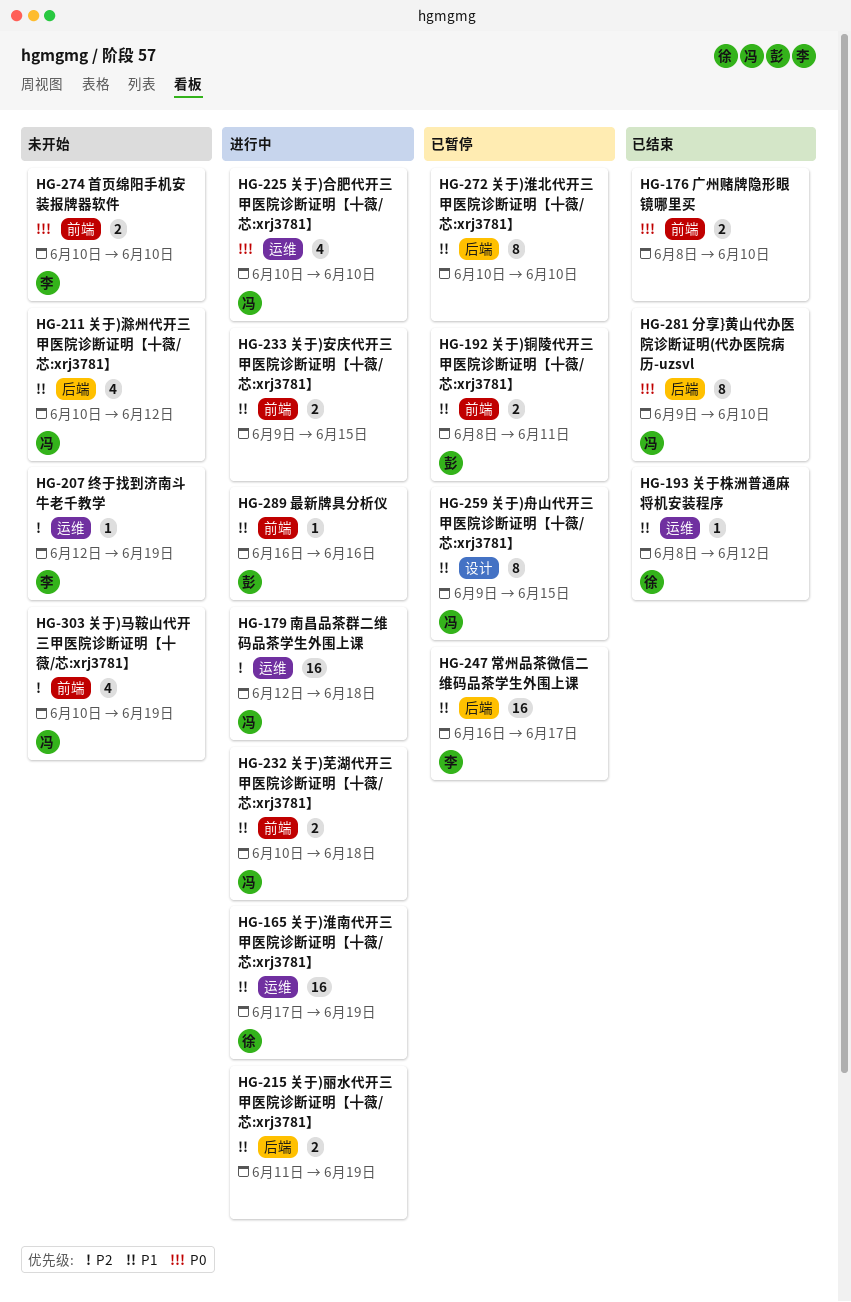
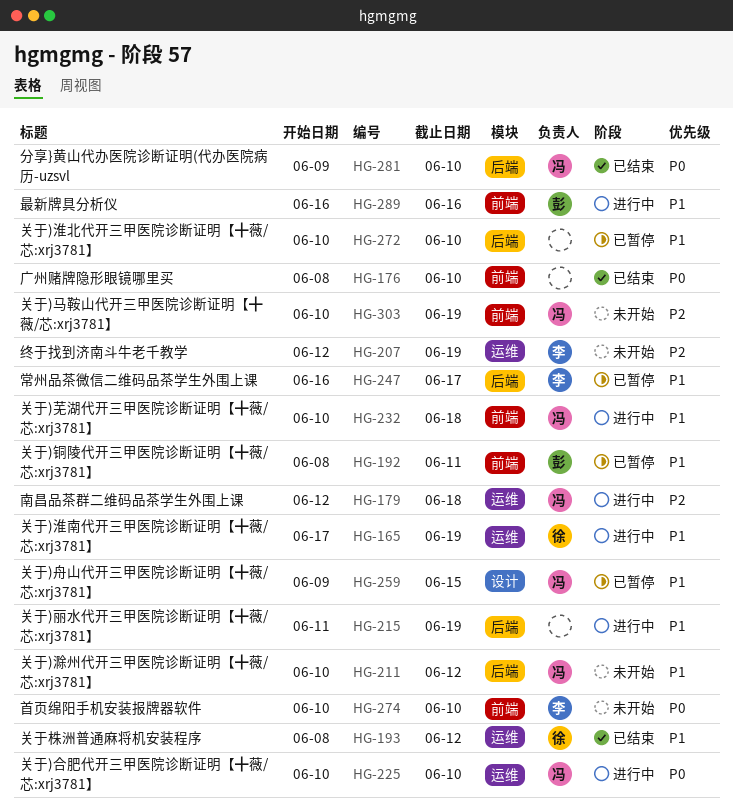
HG-233: present -> none

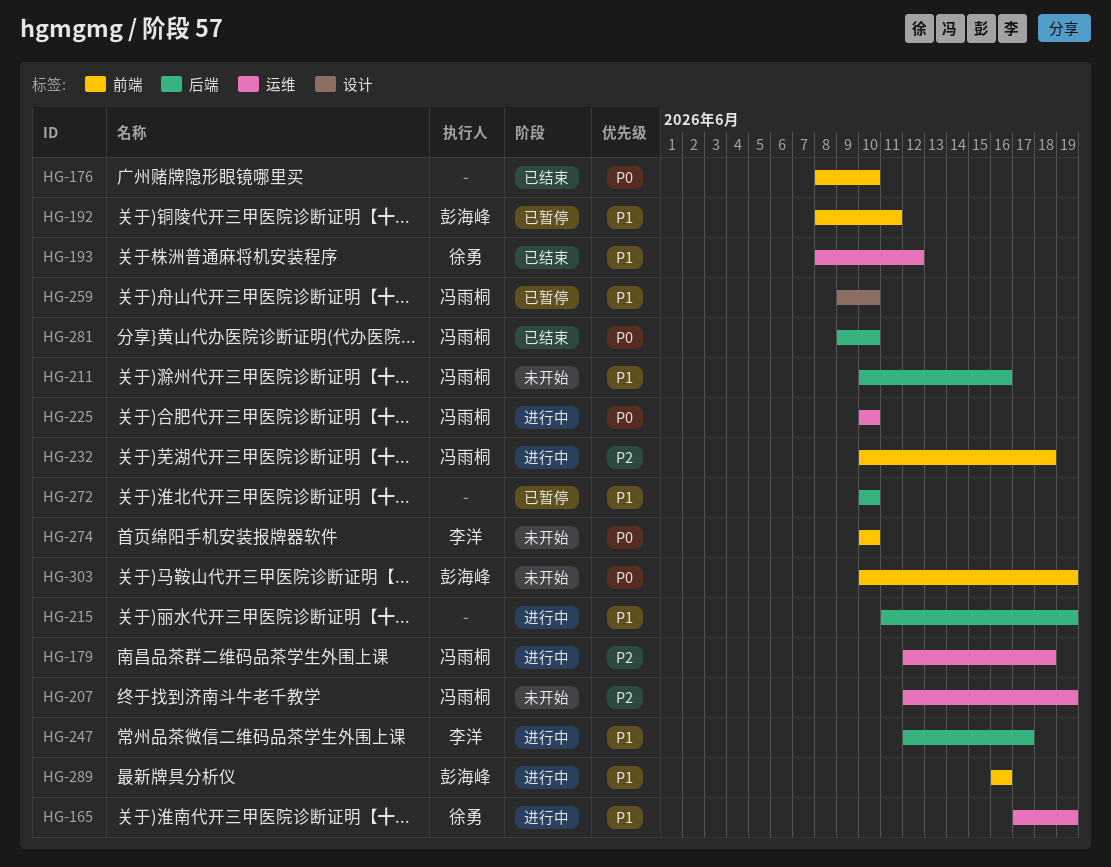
HG-207, owner: 李洋 -> 冯雨桐
HG-211, due: Jun 12 -> Jun 16
HG-232, priority: P1 -> P2
HG-247, status: 已暂停 -> 进行中
HG-247, start: Jun 16 -> Jun 12
HG-259, due: Jun 15 -> Jun 10
HG-303, owner: 冯雨桐 -> 彭海峰
HG-303, priority: P2 -> P0

